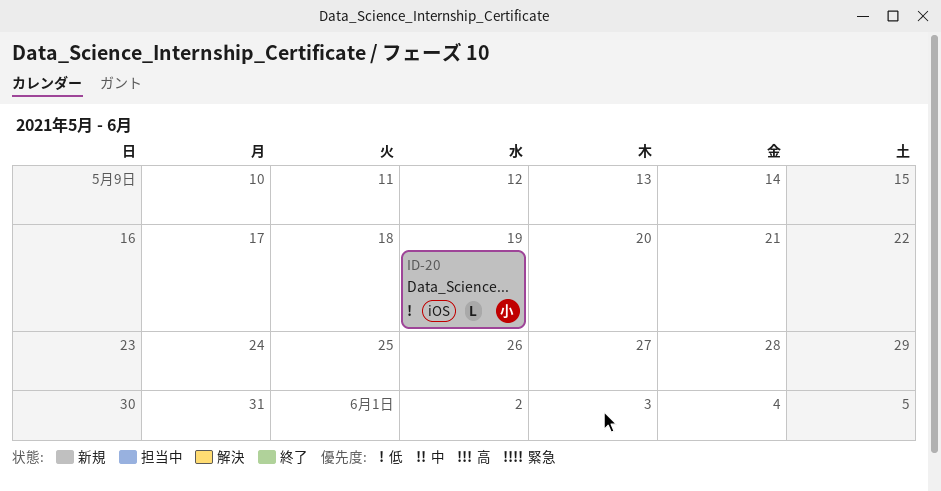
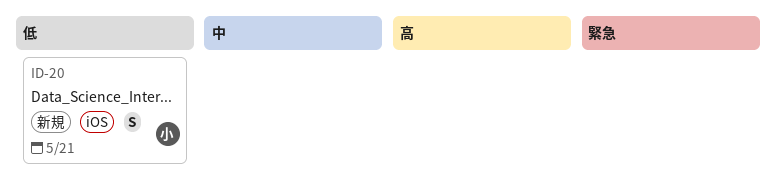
ID-20, estimate: L -> S
ID-20, due: May 19 -> May 21

